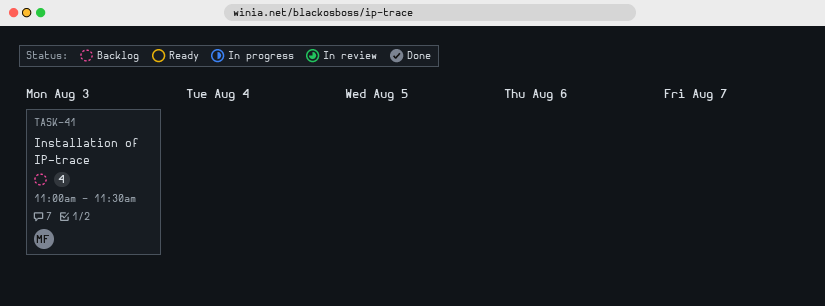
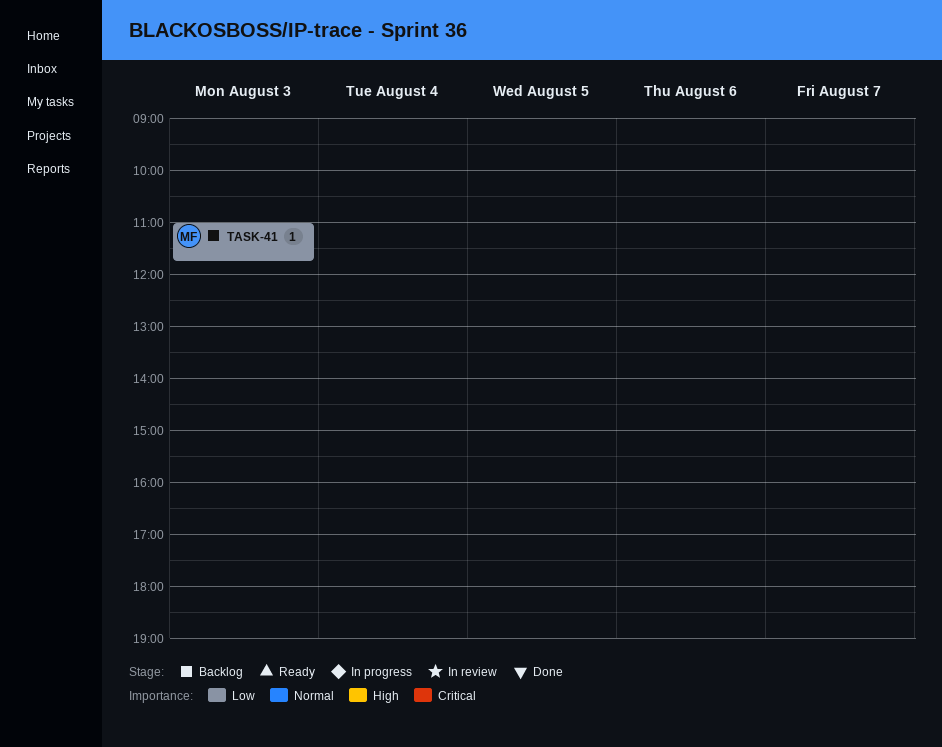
TASK-41, estimate: 4 -> 1
TASK-41, ends: 11:30 -> 11:45

